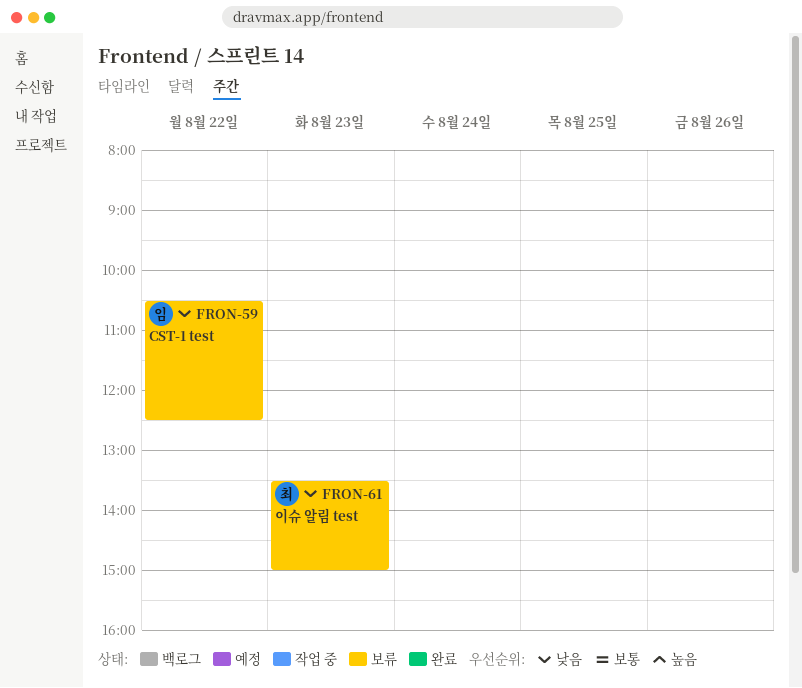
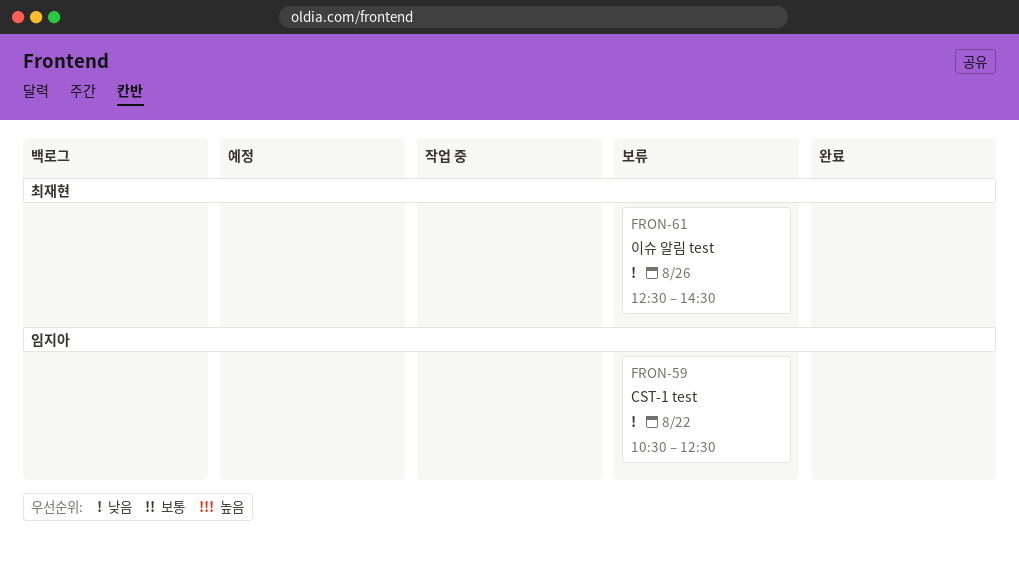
FRON-61, day: Aug 23 -> Aug 26
FRON-61, begins: 13:30 -> 12:30
FRON-61, ends: 15:00 -> 14:30

